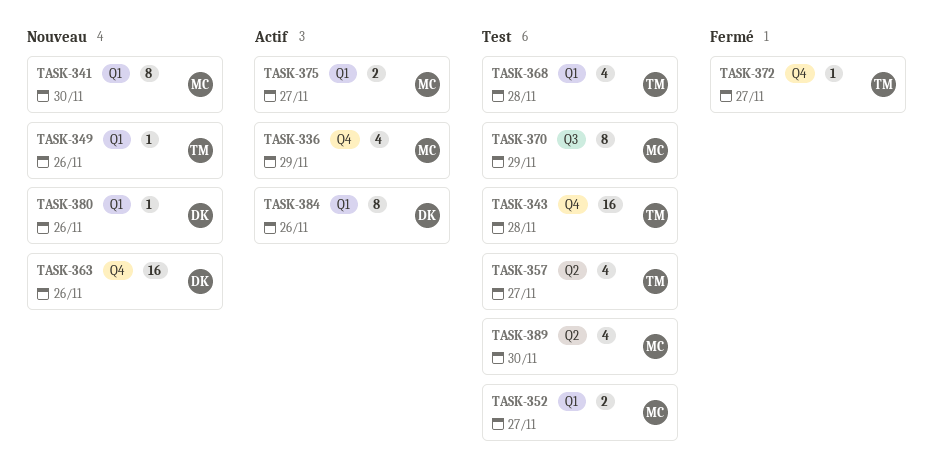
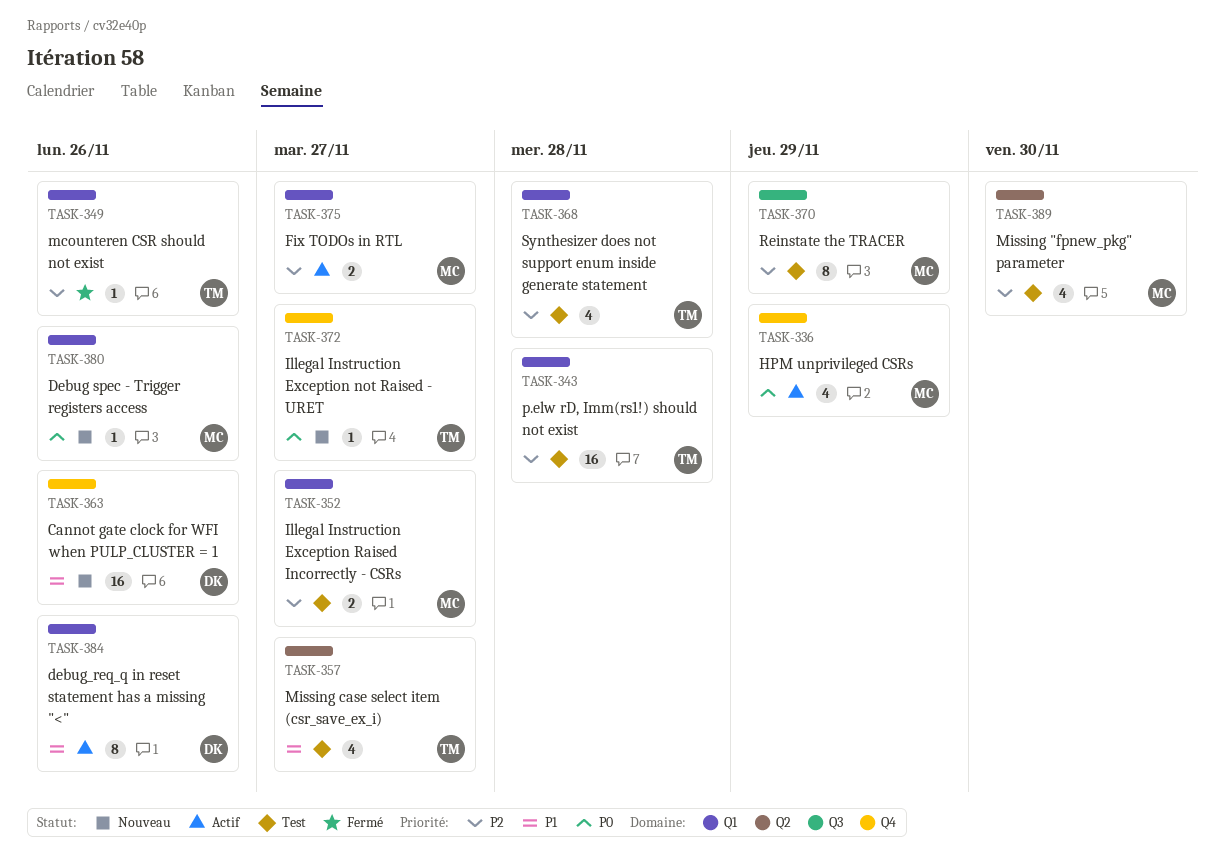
TASK-341: present -> none
TASK-343, label: Q4 -> Q1
TASK-349, status: Nouveau -> Fermé
TASK-372, status: Fermé -> Nouveau
TASK-380, owner: DK -> MC

